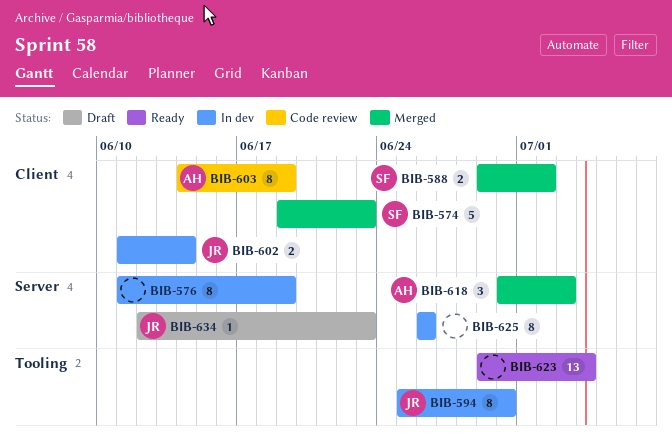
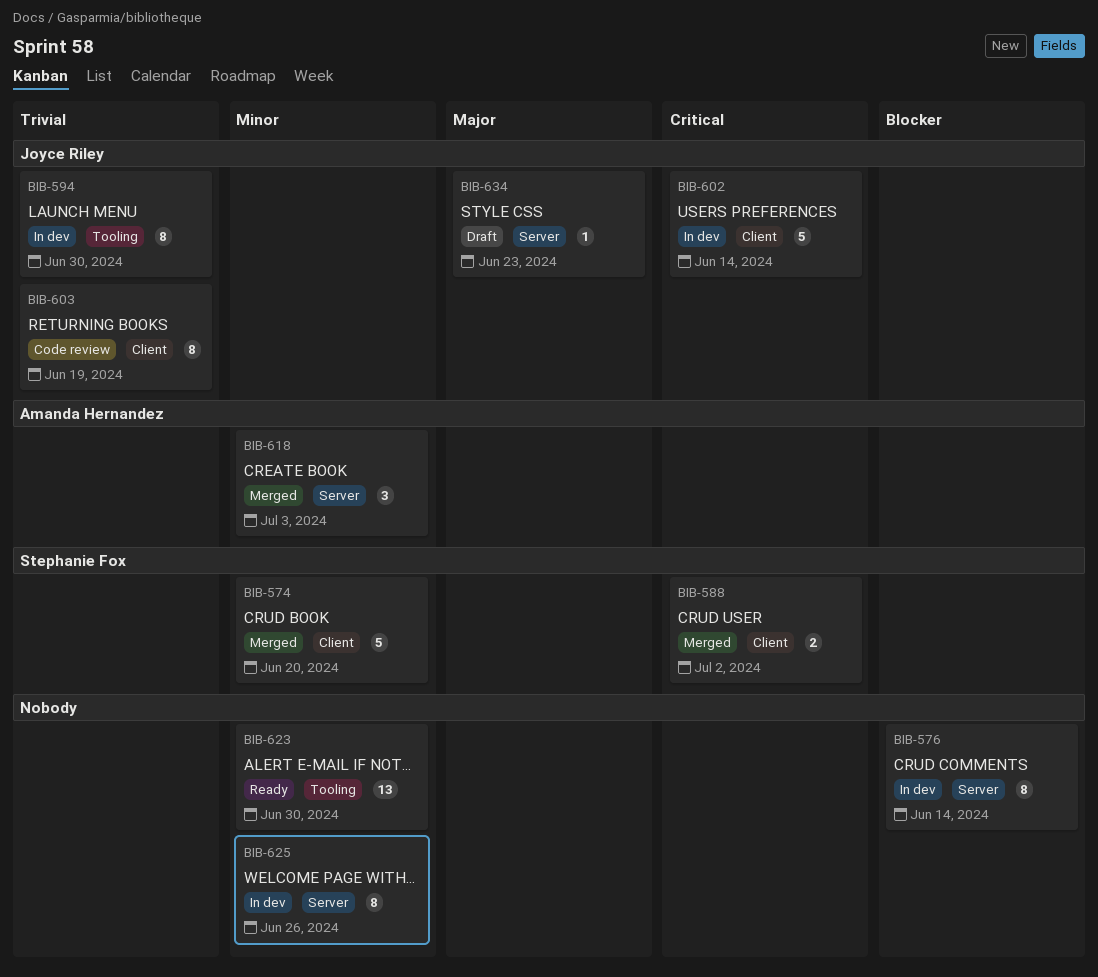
BIB-574, due: Jun 23 -> Jun 20
BIB-576, due: Jun 19 -> Jun 14
BIB-602, estimate: 2 -> 5
BIB-603, owner: Amanda Hernandez -> Joyce Riley
BIB-623, due: Jul 4 -> Jun 30

